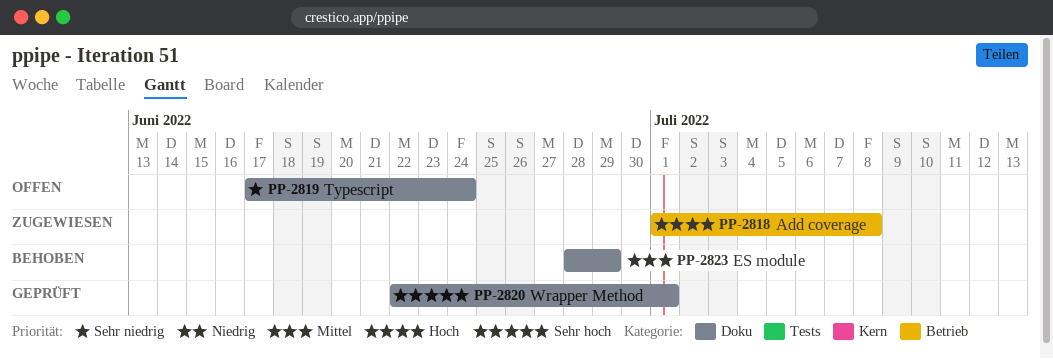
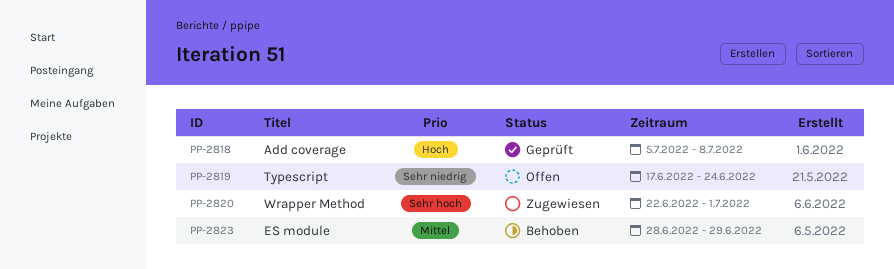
PP-2818, status: Zugewiesen -> Geprüft
PP-2818, start: Jul 1 -> Jul 5
PP-2820, status: Geprüft -> Zugewiesen

